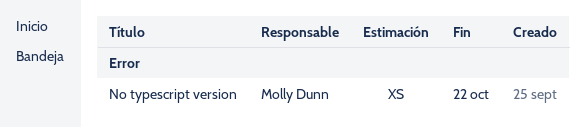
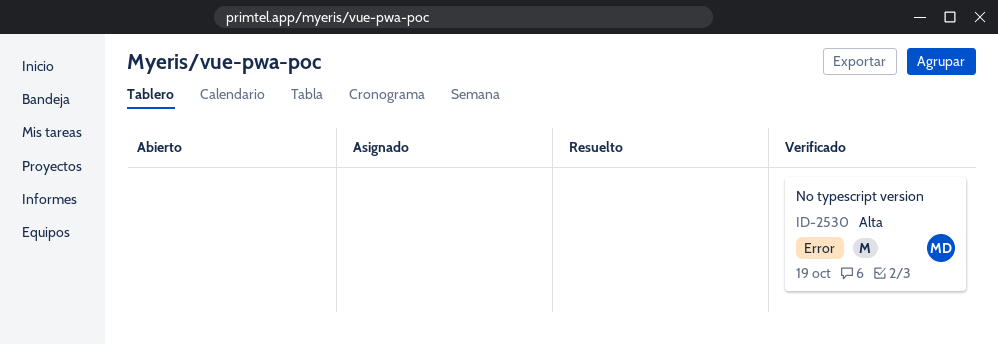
No typescript version, estimate: XS -> M
No typescript version, due: Oct 22 -> Oct 19

